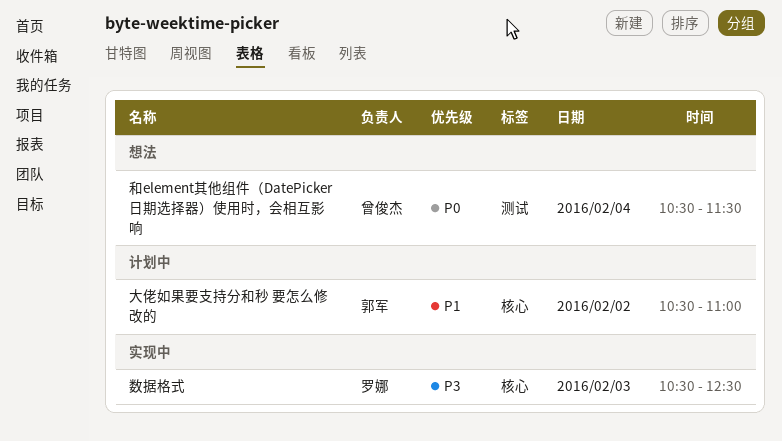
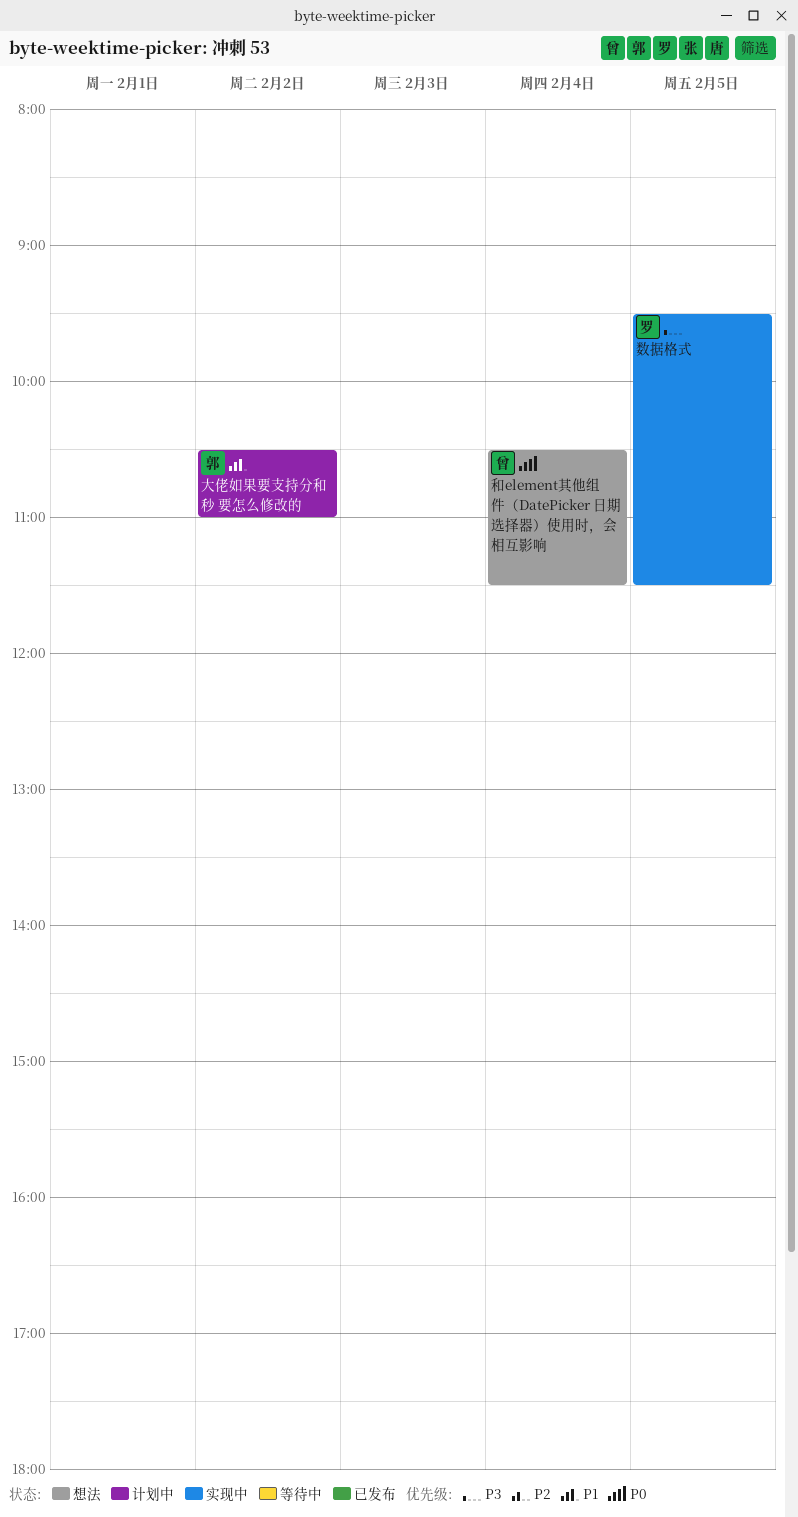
数据格式, day: Feb 3 -> Feb 5
数据格式, begins: 10:30 -> 09:30
数据格式, ends: 12:30 -> 11:30

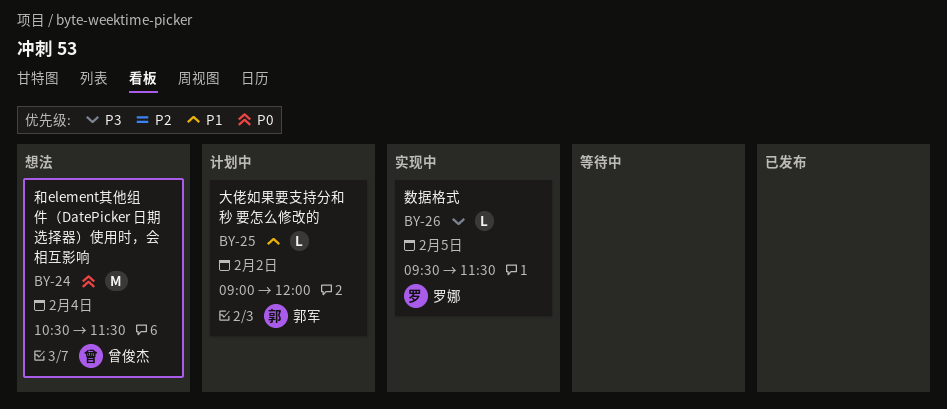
大佬如果要支持分和秒 要怎么修改的, begins: 10:30 -> 09:00
大佬如果要支持分和秒 要怎么修改的, ends: 11:00 -> 12:00

